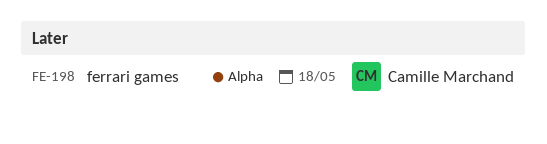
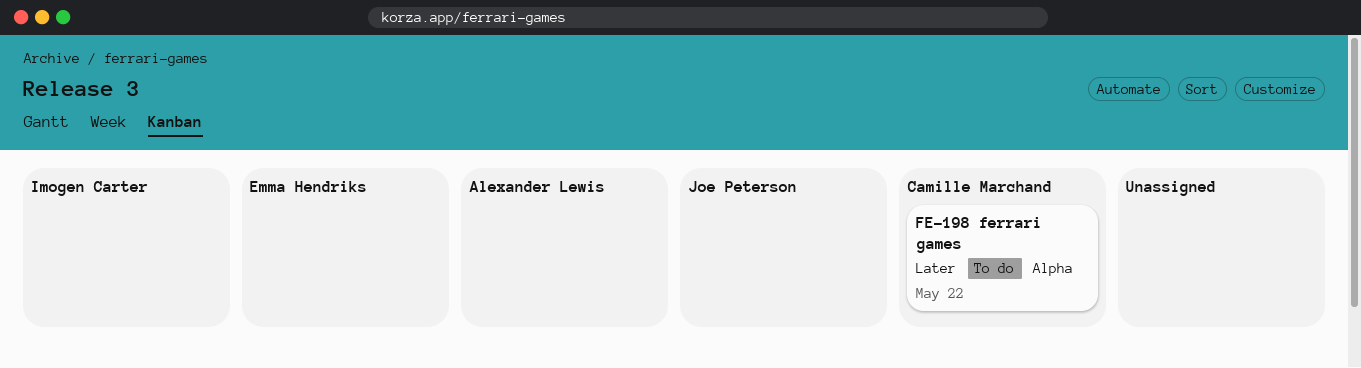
FE-198, due: May 18 -> May 22

